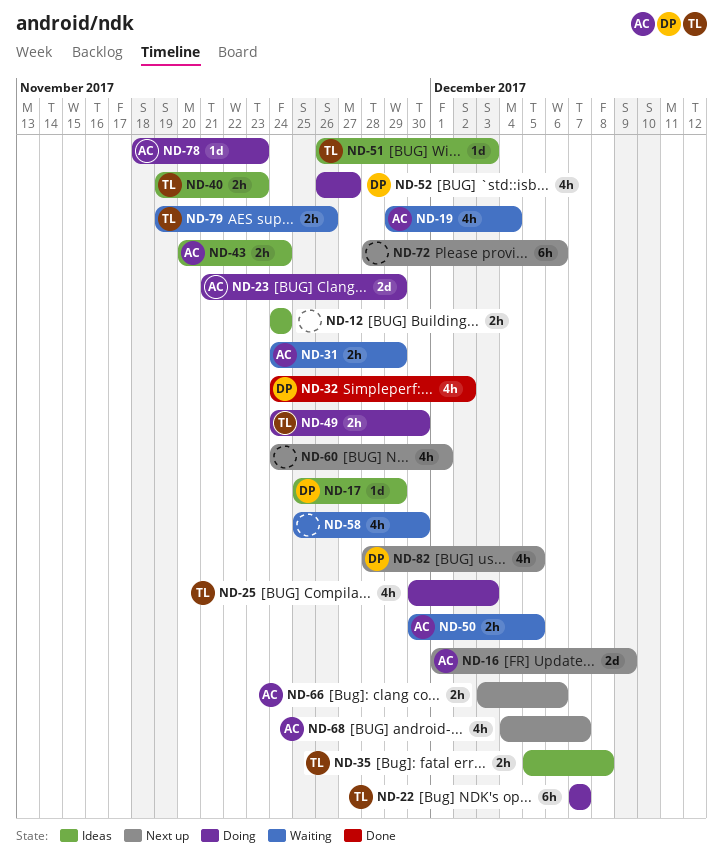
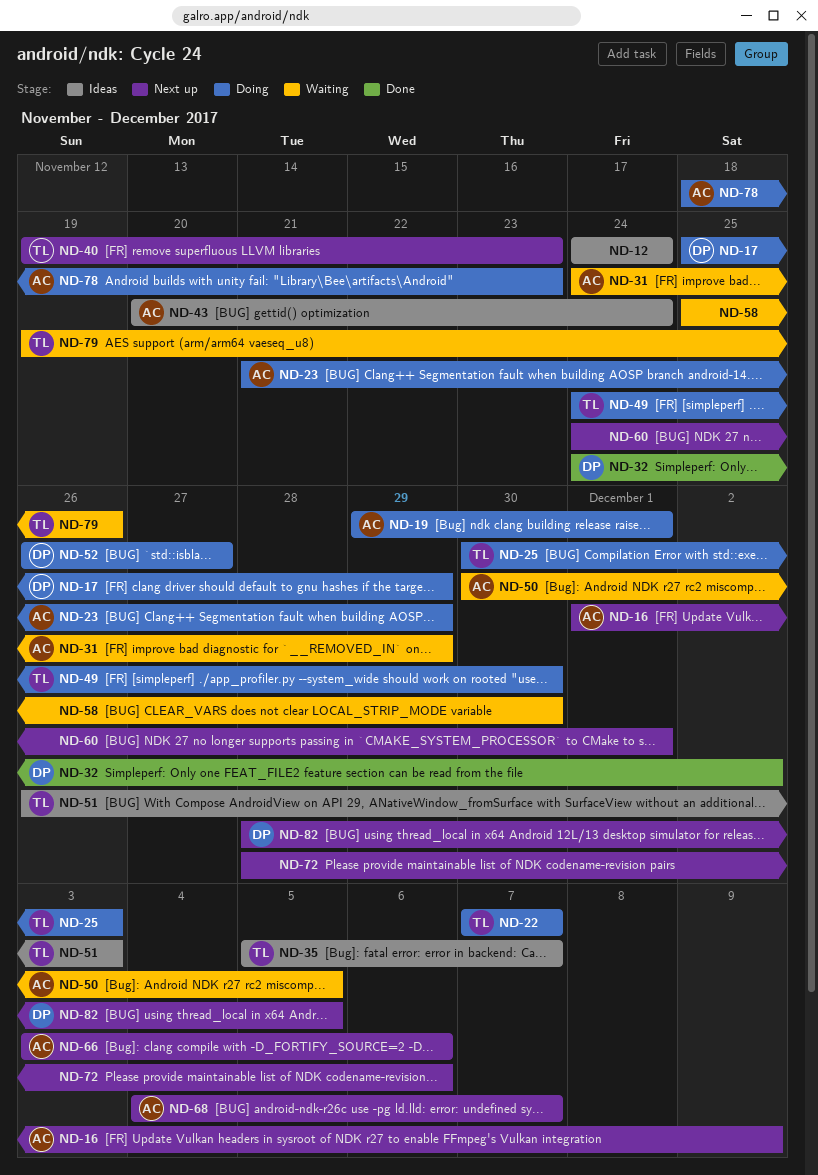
ND-17, status: Ideas -> Doing
ND-19, status: Waiting -> Doing
ND-19, due: Dec 4 -> Dec 1
ND-35, due: Dec 8 -> Dec 7
ND-40, status: Ideas -> Next up

